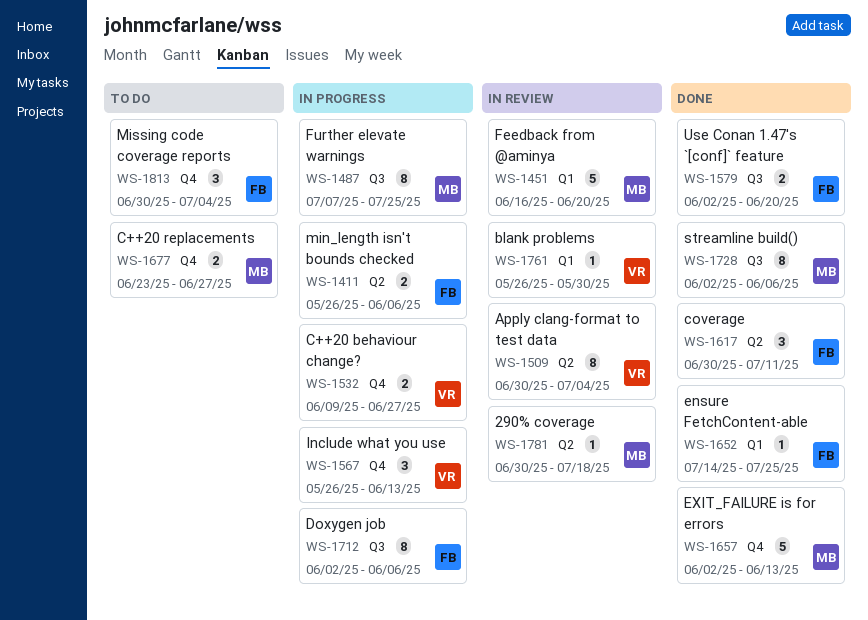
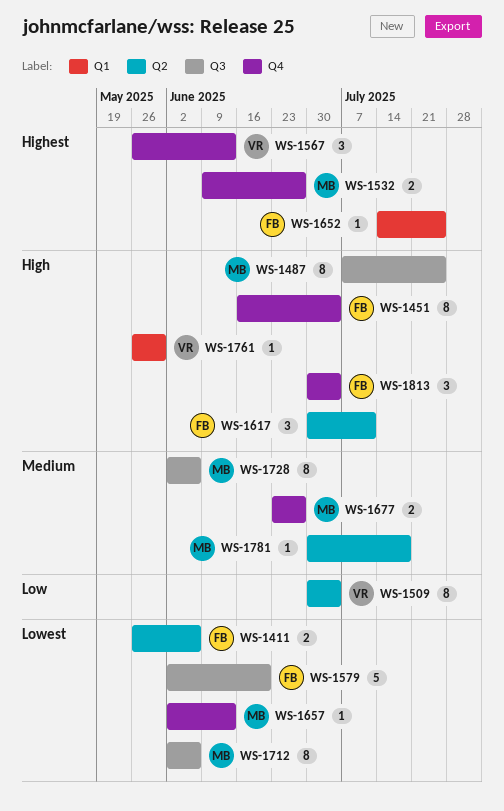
WS-1451, owner: MB -> FB
WS-1451, label: Q1 -> Q4
WS-1451, estimate: 5 -> 8
WS-1451, due: Jun 20 -> Jul 4
WS-1532, owner: VR -> MB
WS-1579, estimate: 2 -> 5
WS-1657, estimate: 5 -> 1
WS-1712, owner: FB -> MB

